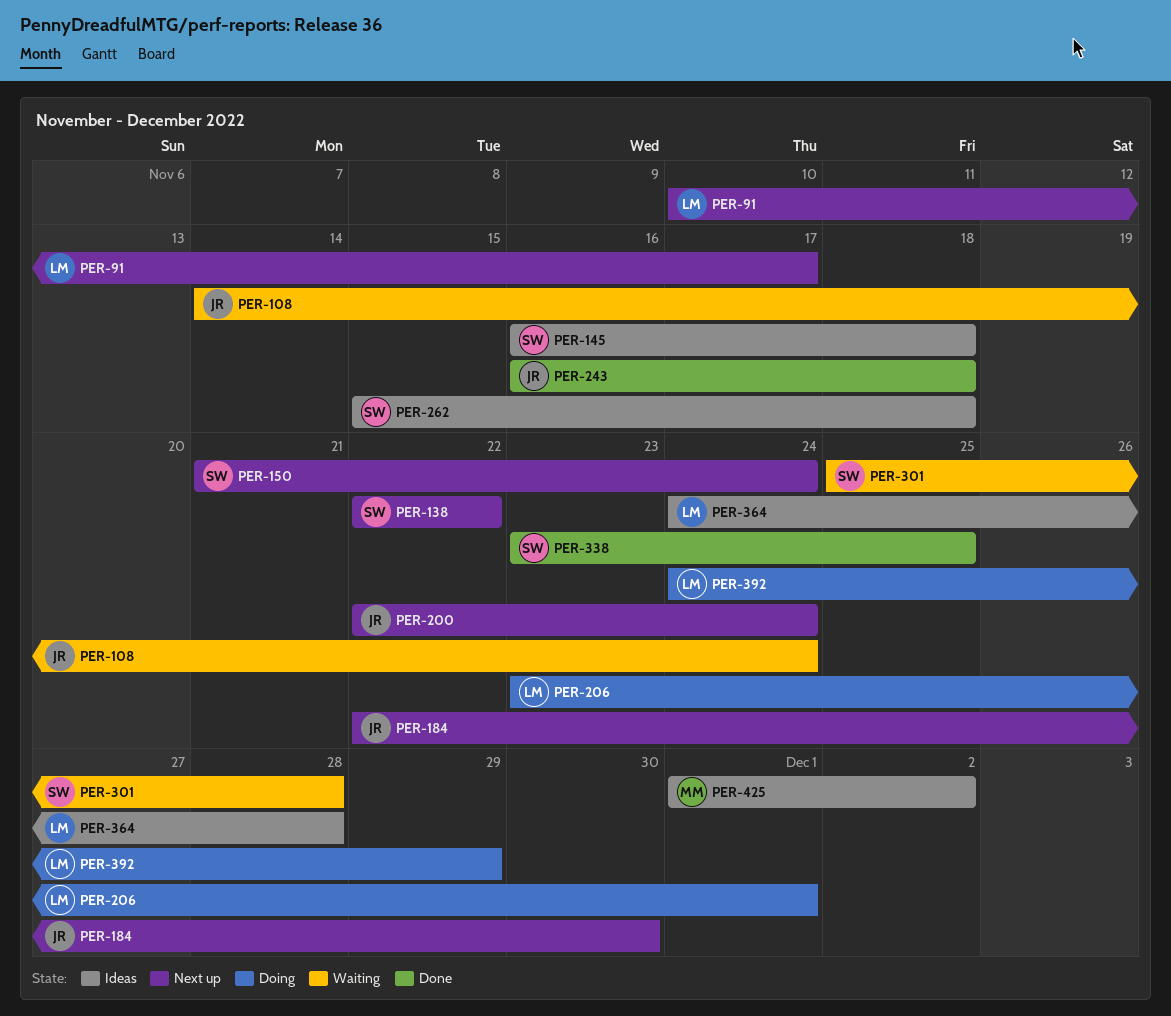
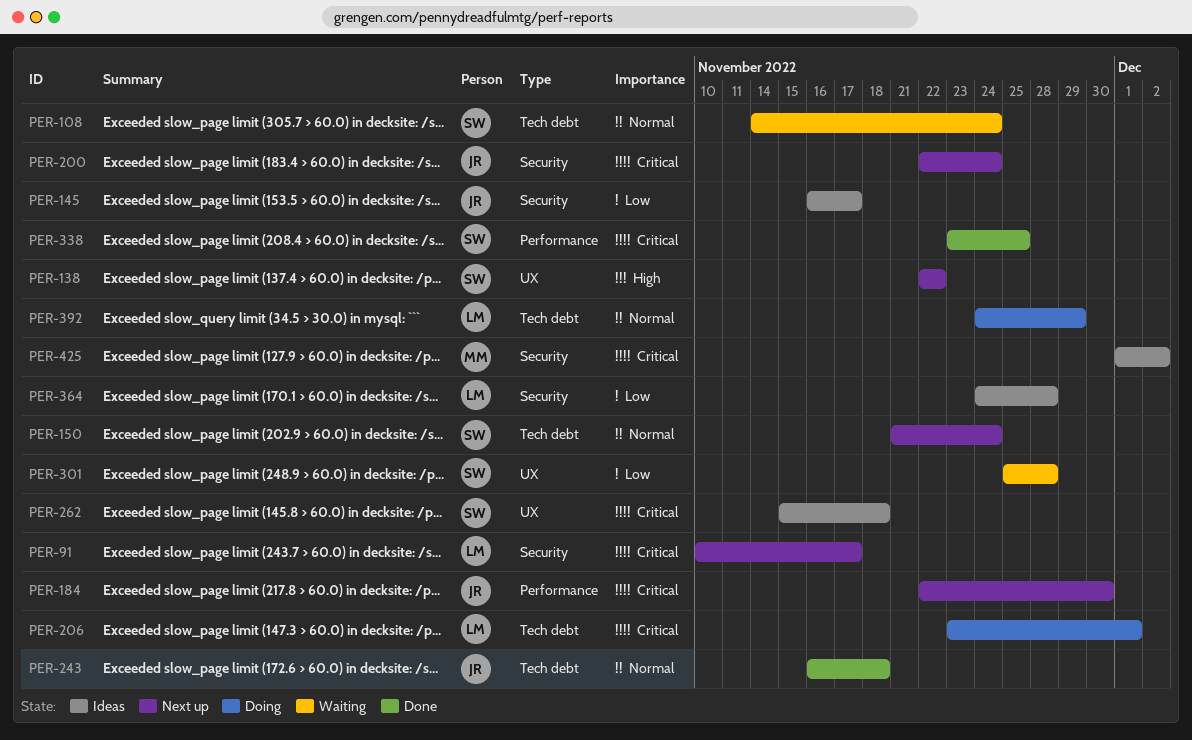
PER-108, owner: JR -> SW
PER-145, owner: SW -> JR
PER-145, due: Nov 18 -> Nov 17

